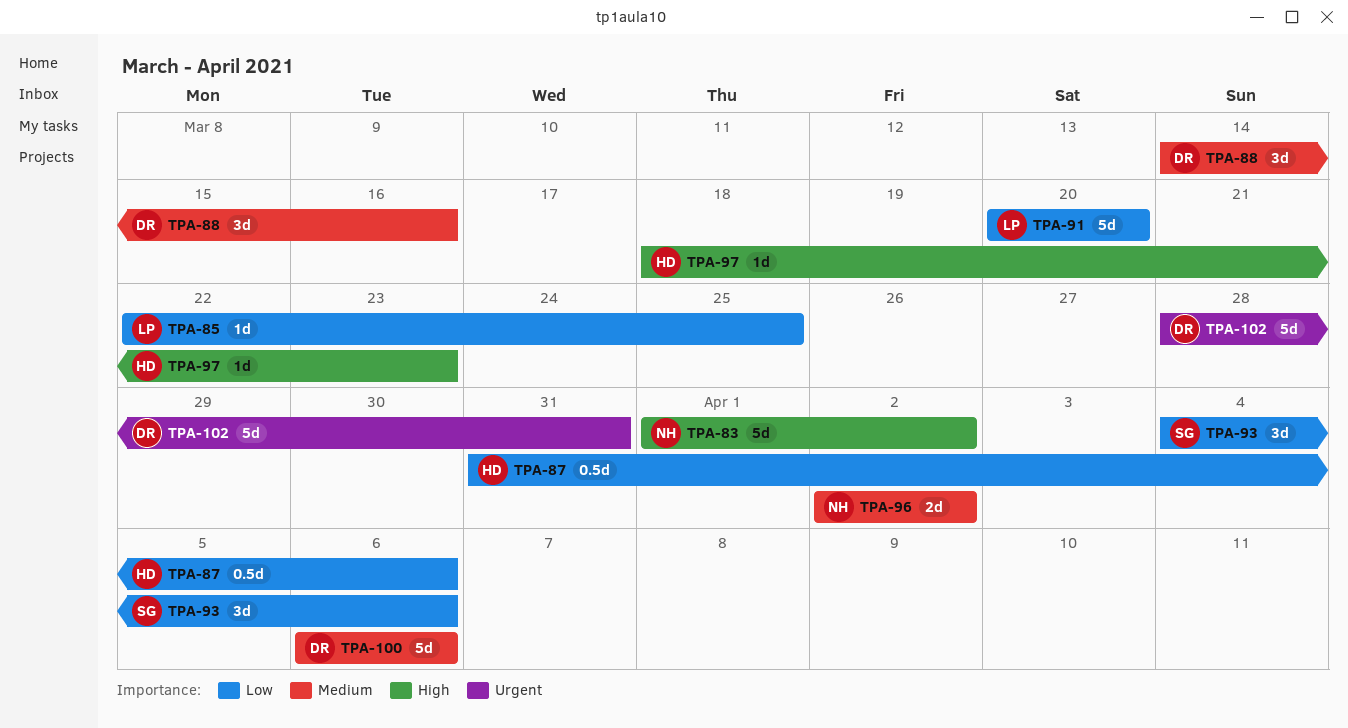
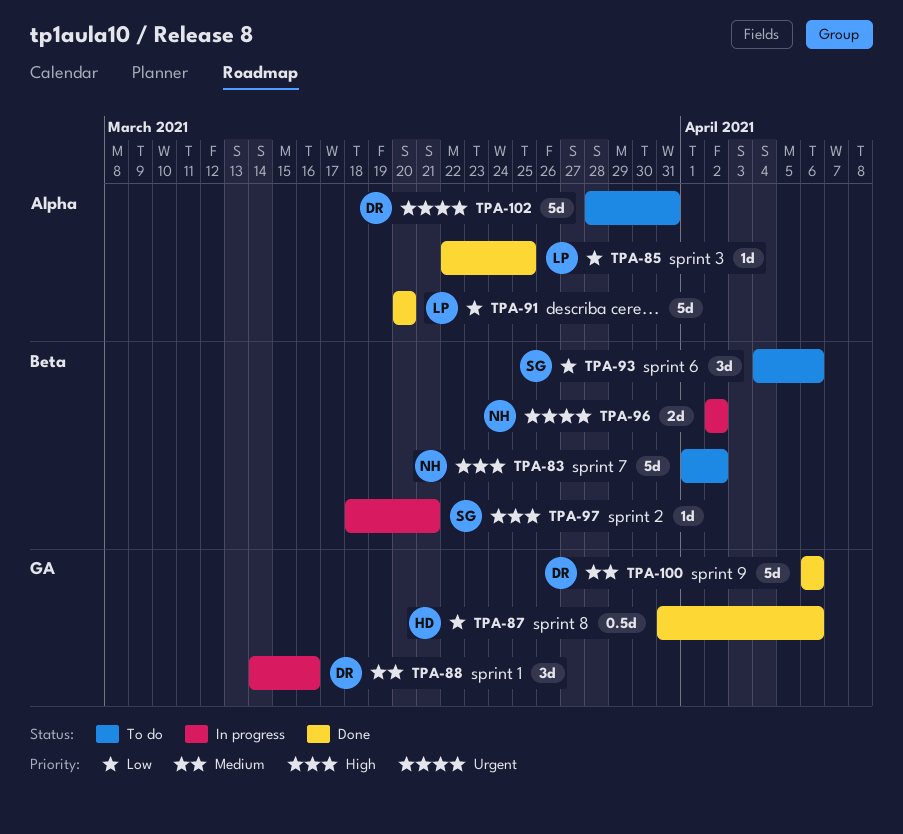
TPA-96, priority: Medium -> Urgent
TPA-97, owner: HD -> SG
TPA-97, due: Mar 23 -> Mar 21

